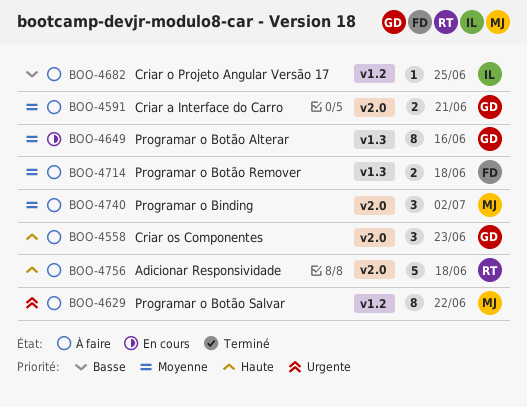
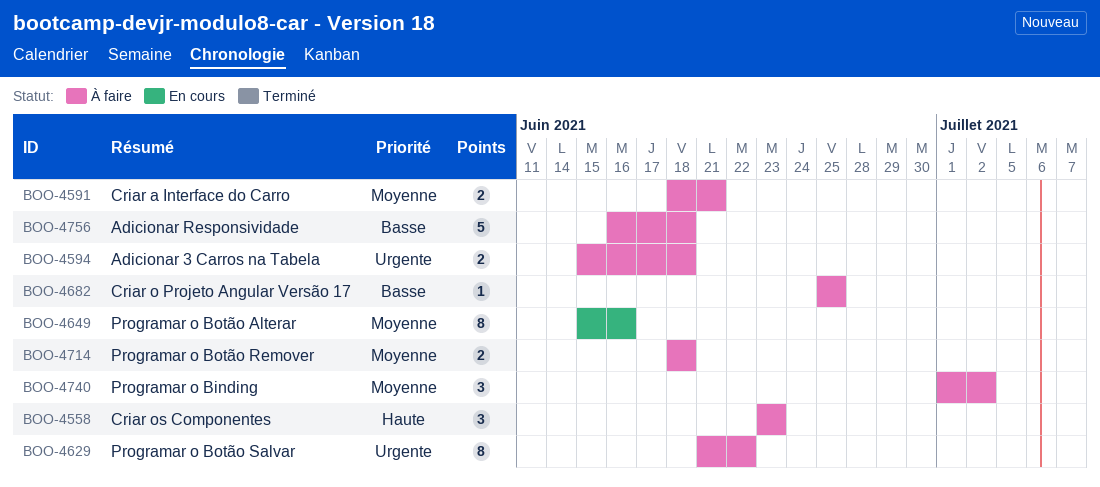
BOO-4594: none -> present
BOO-4756, priority: Haute -> Basse

